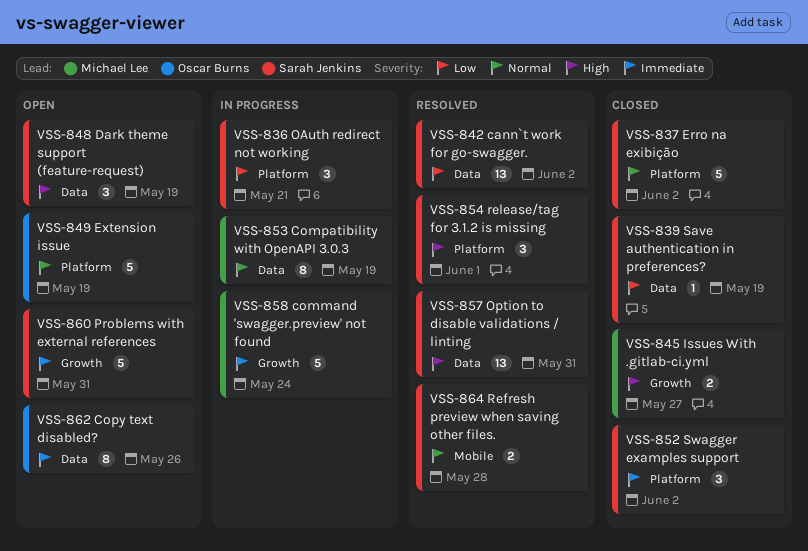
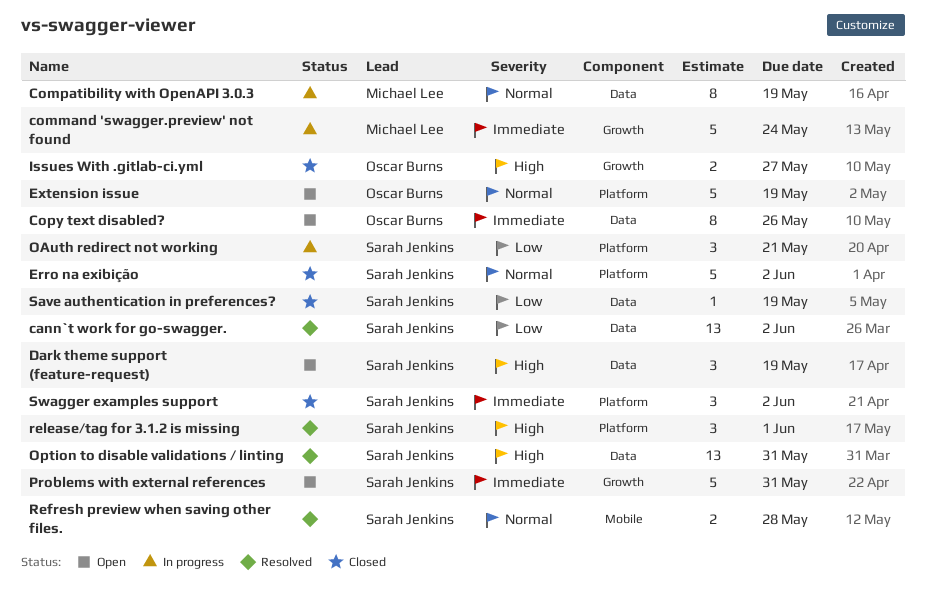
Issues With .gitlab-ci.yml, owner: Michael Lee -> Oscar Burns

